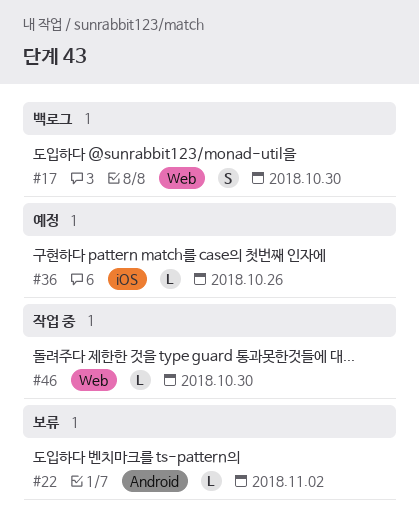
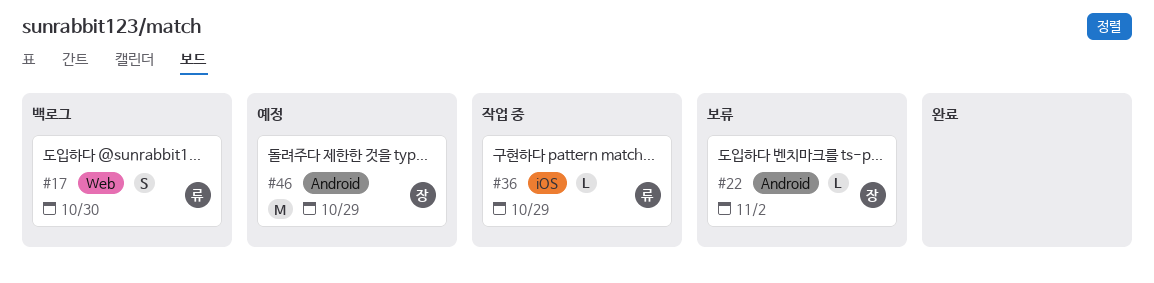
#36, status: 예정 -> 작업 중
#36, due: Oct 26 -> Oct 29
#46, status: 작업 중 -> 예정
#46, label: Web -> Android
#46, estimate: L -> M
#46, due: Oct 30 -> Oct 29

